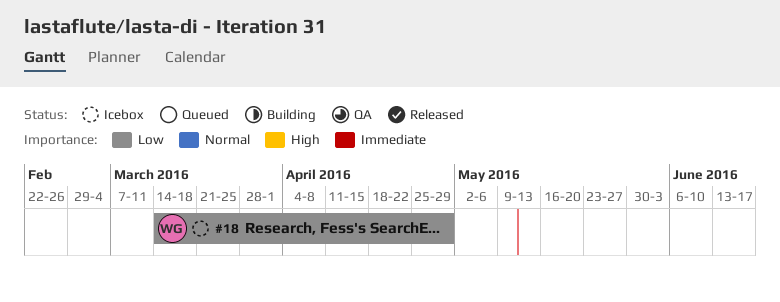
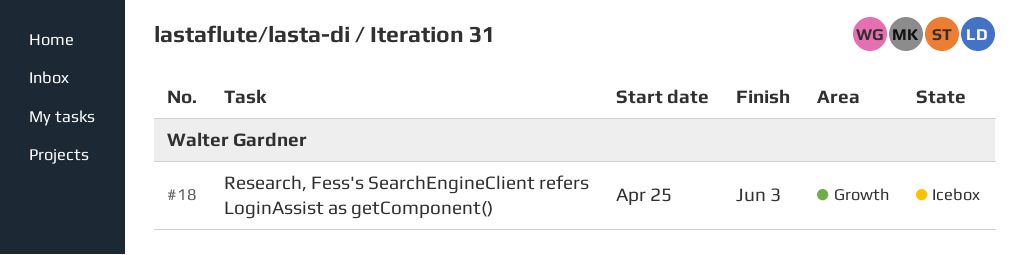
#18, start: Mar 14 -> Apr 25
#18, due: Apr 29 -> Jun 3

